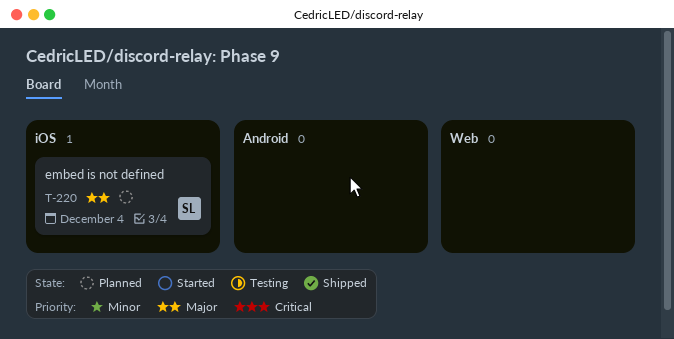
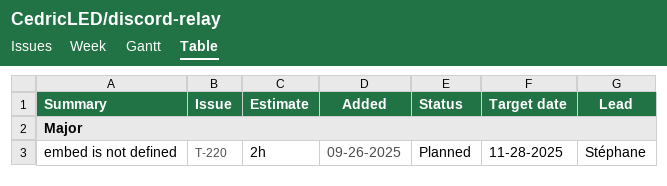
T-220, due: Dec 4 -> Nov 28

